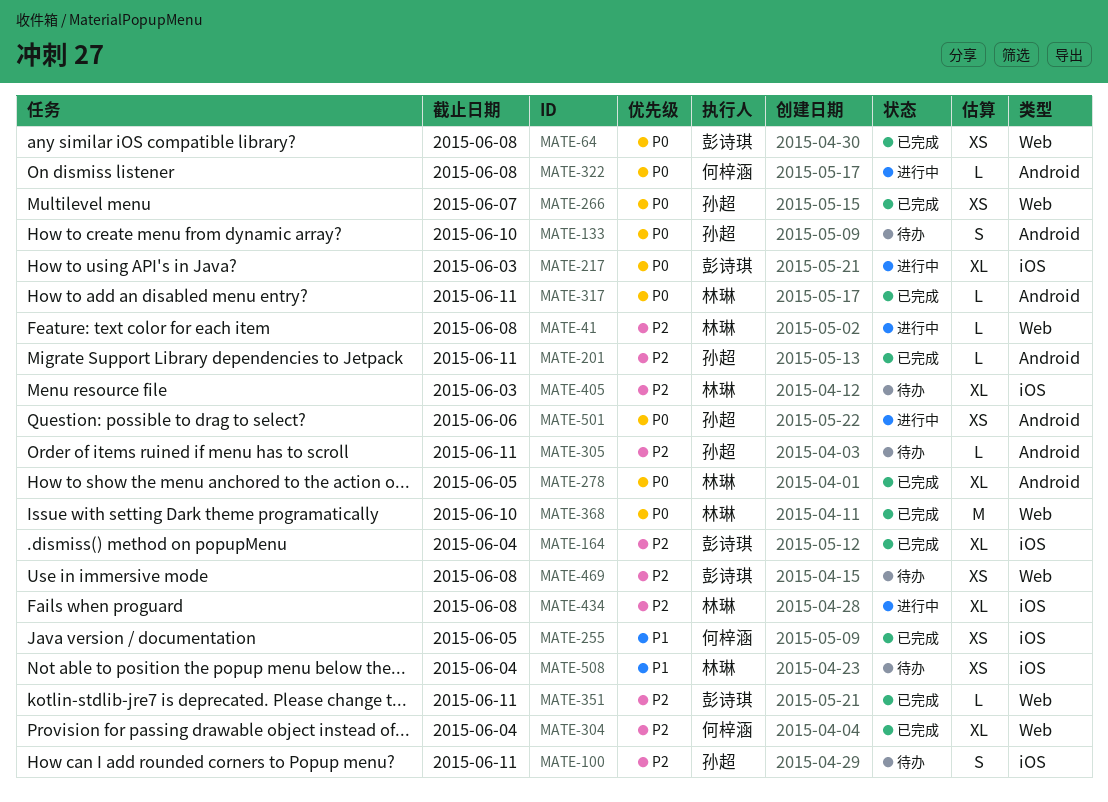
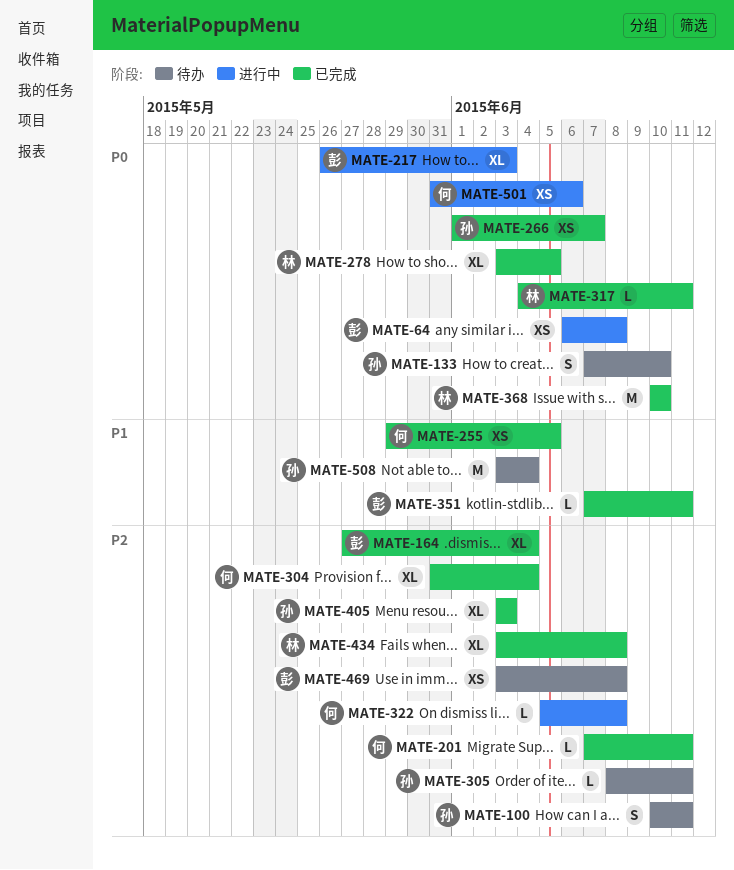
MATE-41: present -> none
MATE-64, status: 已完成 -> 进行中
MATE-201, owner: 孙超 -> 何梓涵
MATE-322, priority: P0 -> P2
MATE-351, priority: P2 -> P1
MATE-405, status: 待办 -> 已完成
MATE-405, owner: 林琳 -> 孙超
MATE-434, status: 进行中 -> 已完成
MATE-501, owner: 孙超 -> 何梓涵
MATE-508, owner: 林琳 -> 孙超
MATE-508, estimate: XS -> M

